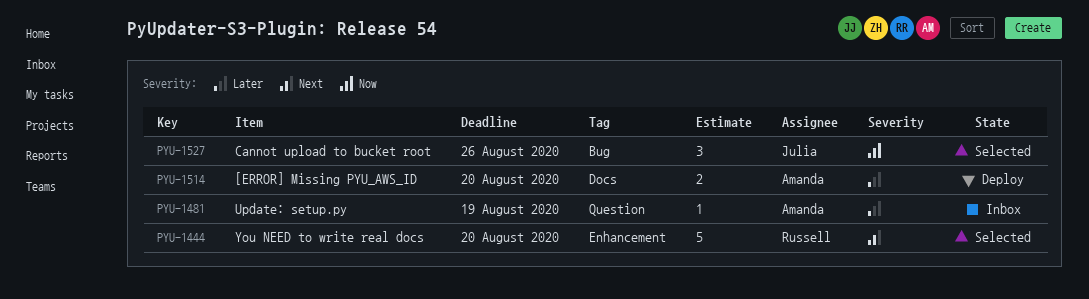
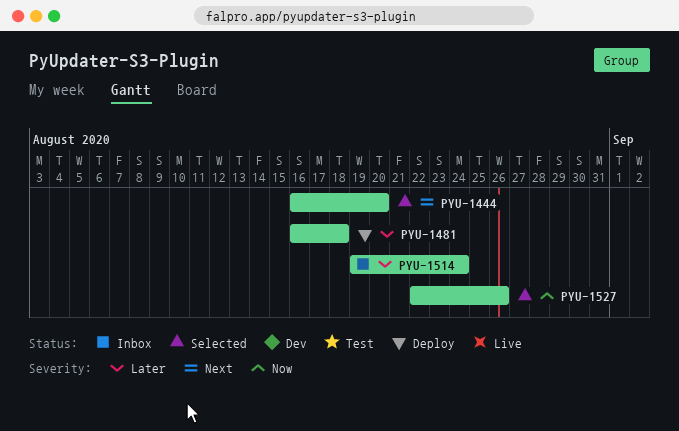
PYU-1481, status: Inbox -> Deploy
PYU-1481, due: Aug 19 -> Aug 18
PYU-1514, status: Deploy -> Inbox
PYU-1514, due: Aug 20 -> Aug 24

